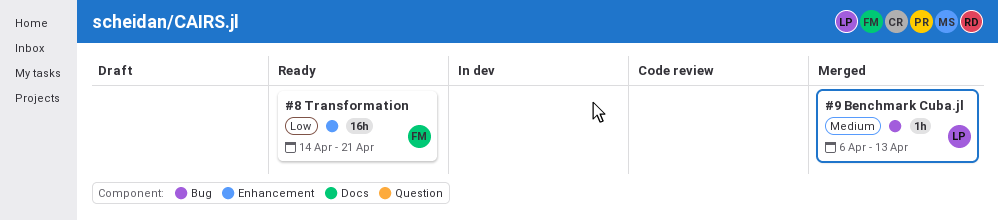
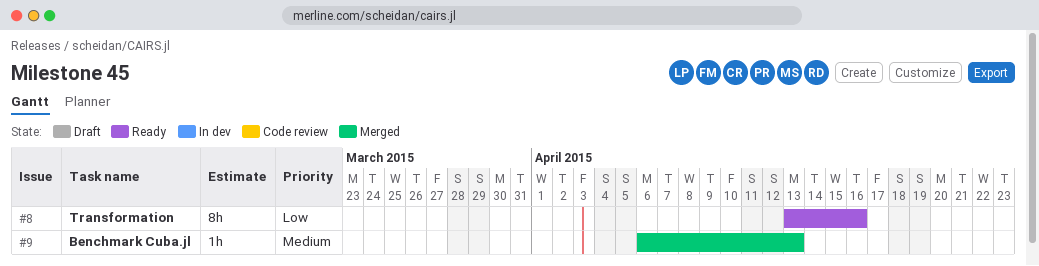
#8, estimate: 16h -> 8h
#8, start: Apr 14 -> Apr 13
#8, due: Apr 21 -> Apr 16

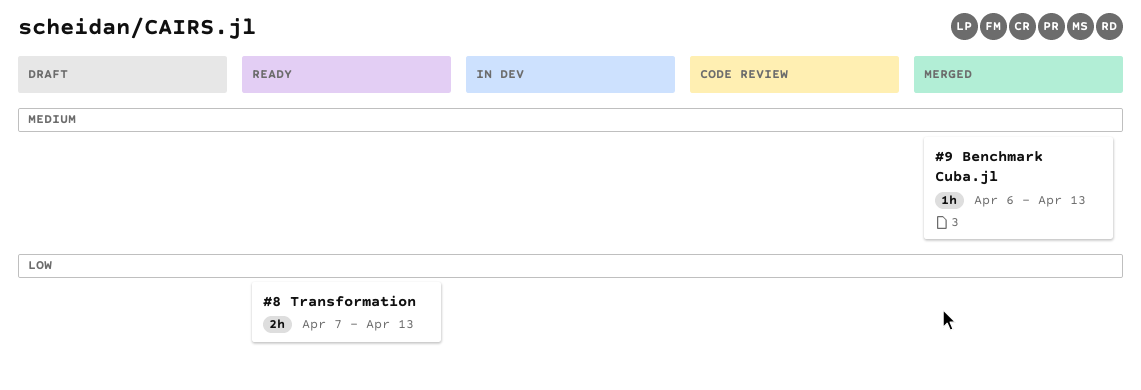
#8, estimate: 8h -> 2h
#8, start: Apr 13 -> Apr 7
#8, due: Apr 16 -> Apr 13

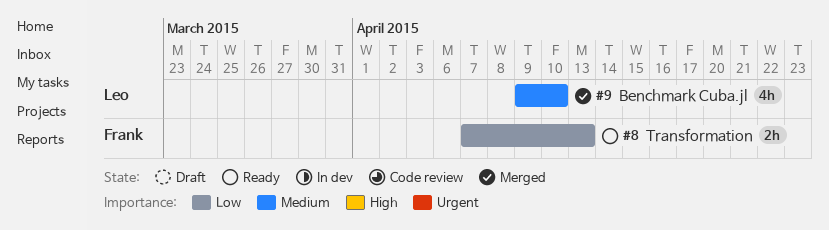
#9, estimate: 1h -> 4h
#9, start: Apr 6 -> Apr 9
#9, due: Apr 13 -> Apr 10

